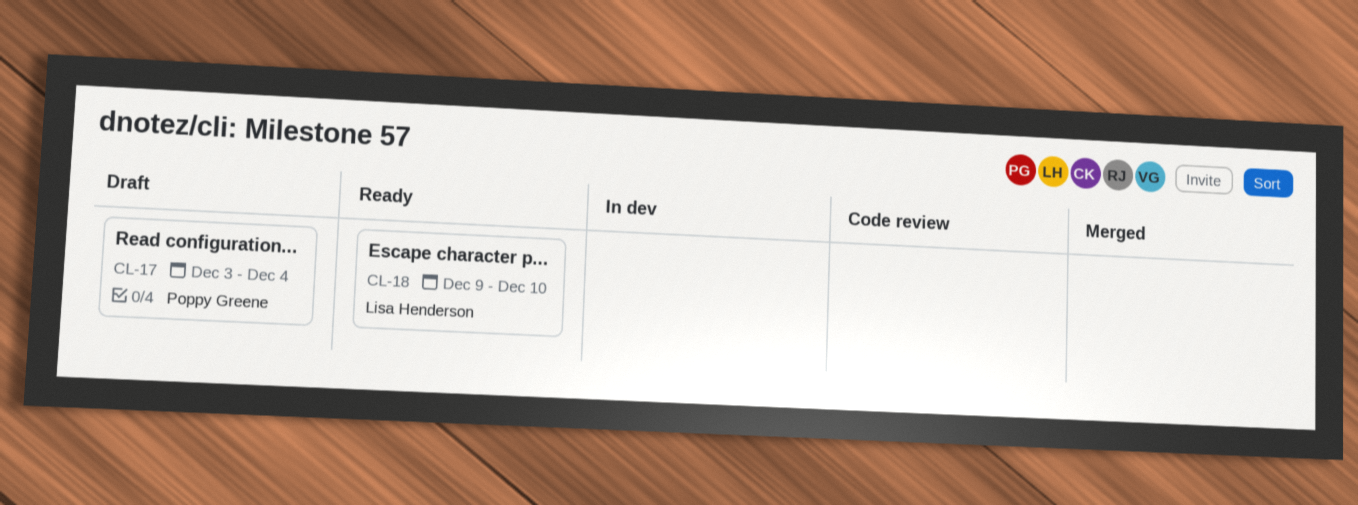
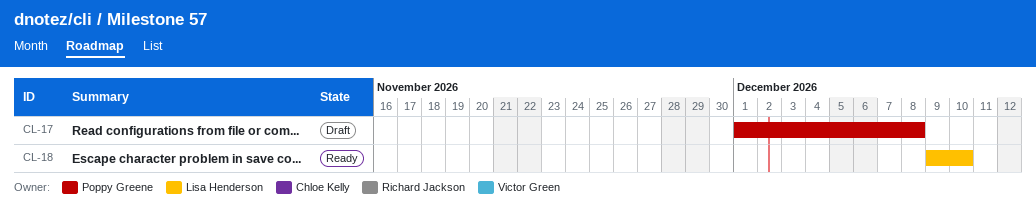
CL-17, start: Dec 3 -> Dec 1
CL-17, due: Dec 4 -> Dec 8

